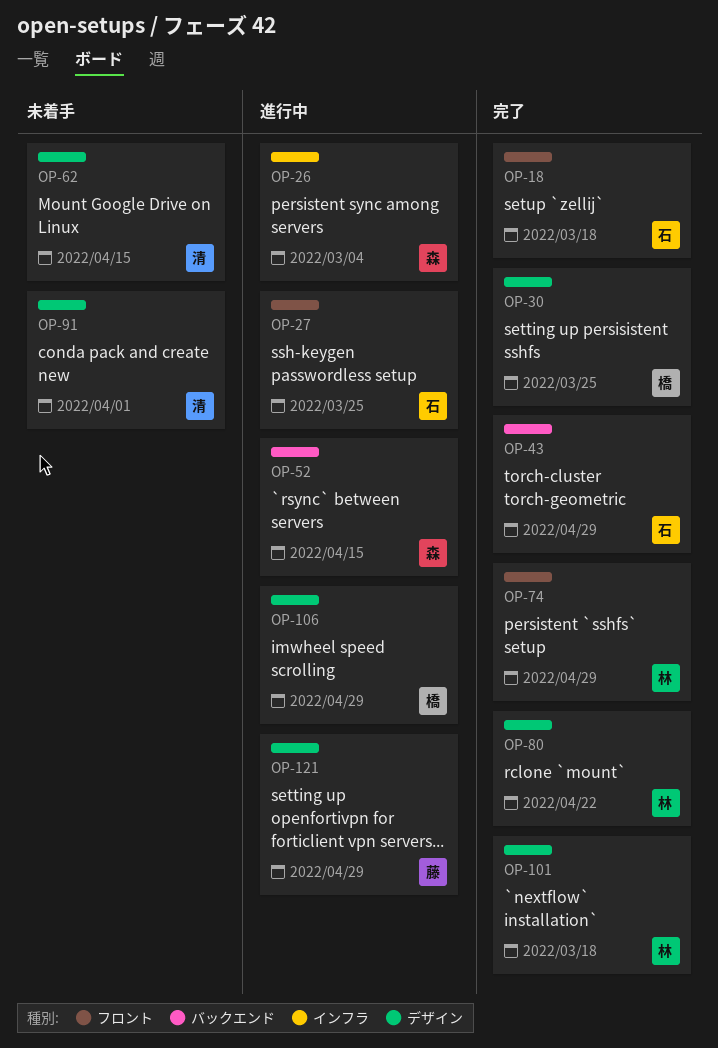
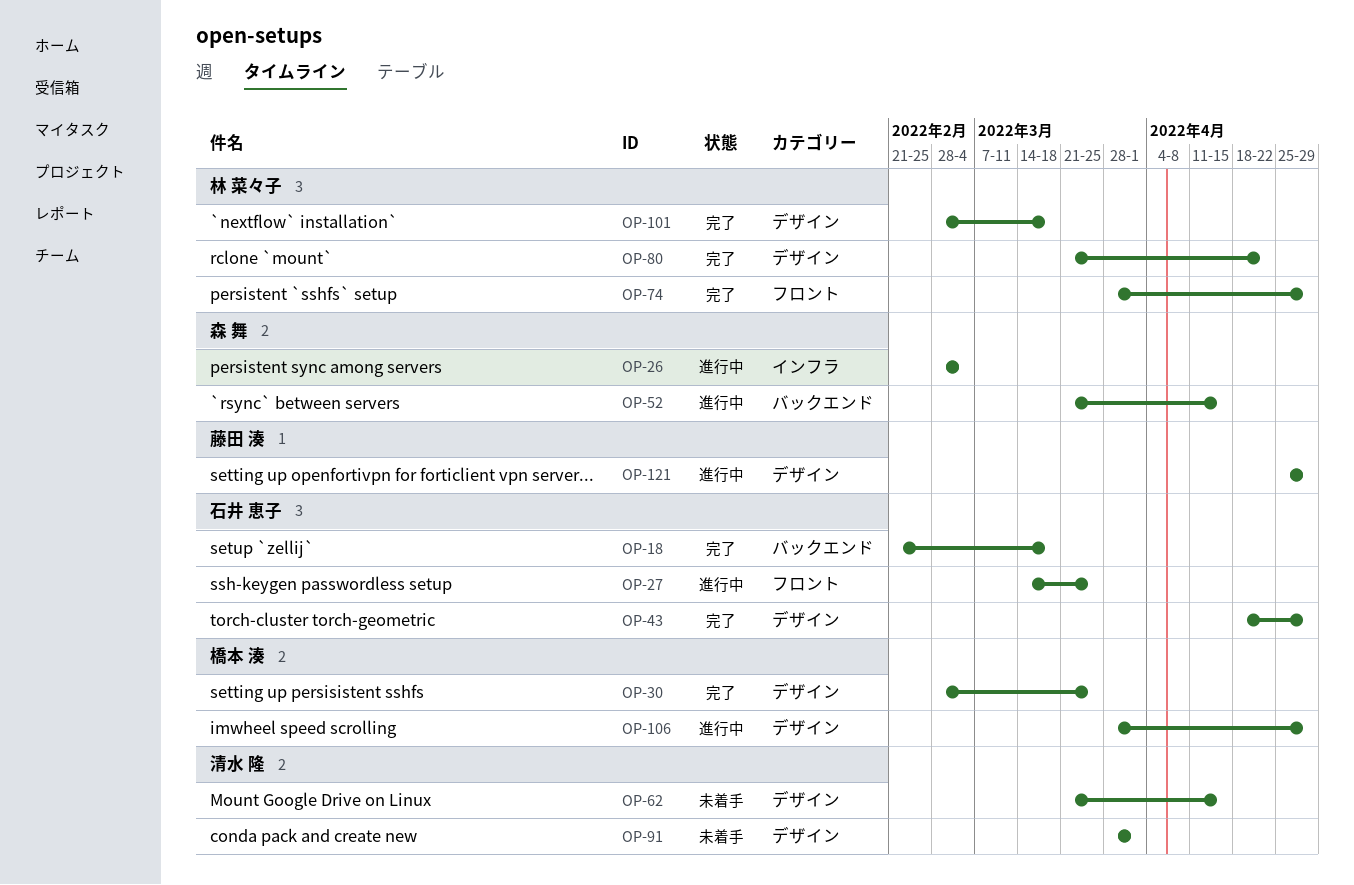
OP-18, label: フロント -> バックエンド
OP-43, label: バックエンド -> デザイン

